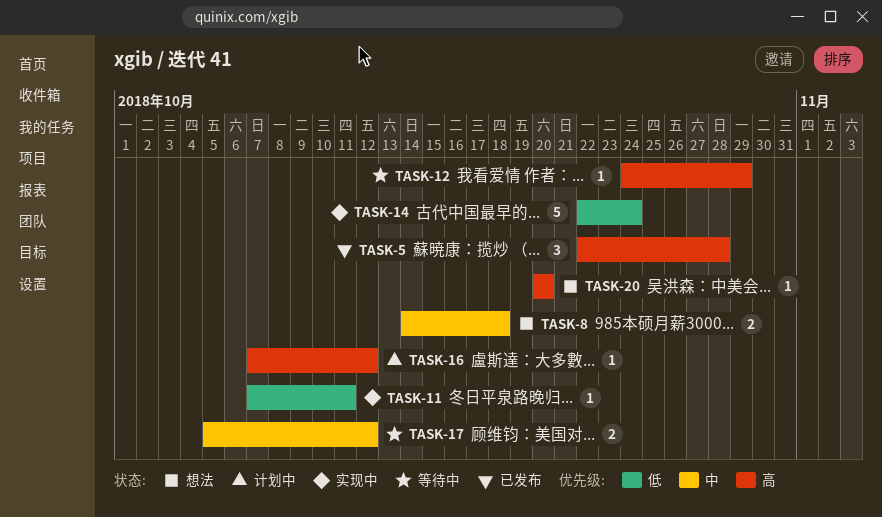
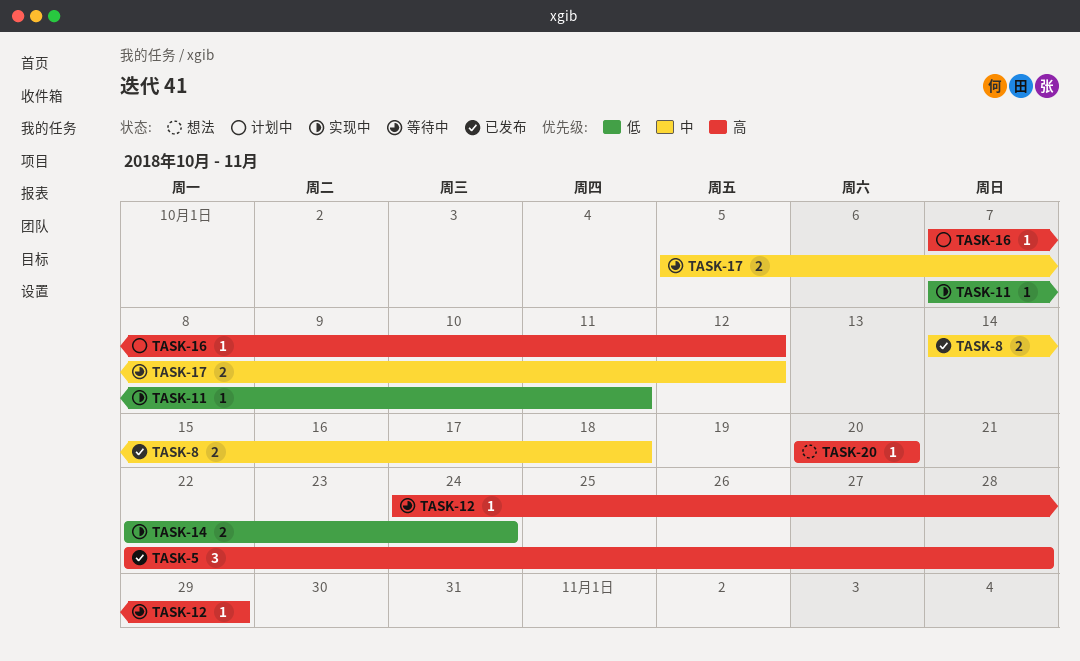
TASK-8, status: 想法 -> 已发布
TASK-14, estimate: 5 -> 2

